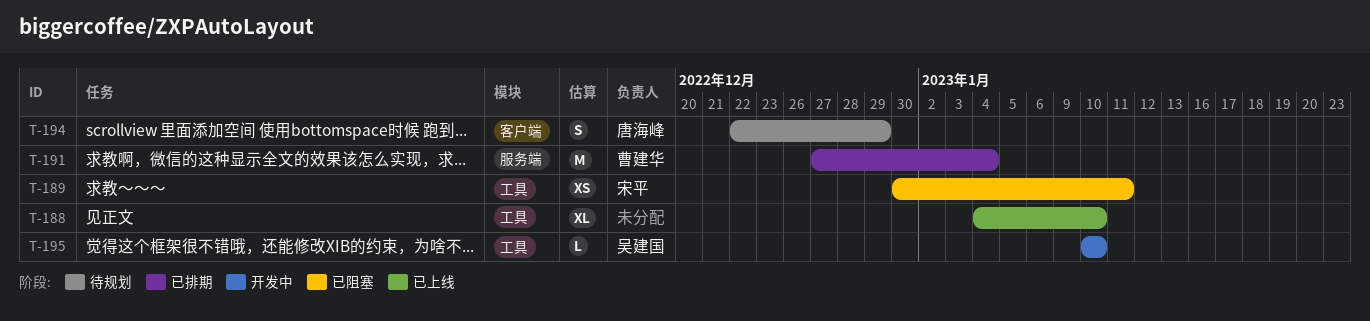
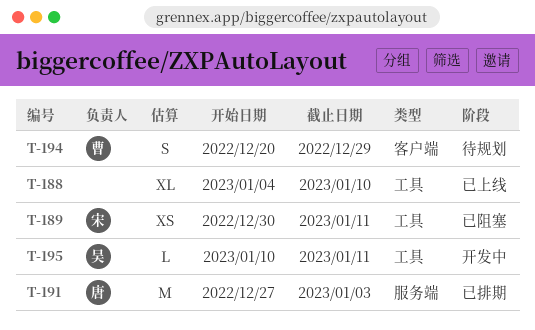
T-191, owner: 曹建华 -> 唐海峰
T-191, due: Jan 4 -> Jan 3
T-194, owner: 唐海峰 -> 曹建华
T-194, start: Dec 22 -> Dec 20
T-195, due: Jan 10 -> Jan 11

